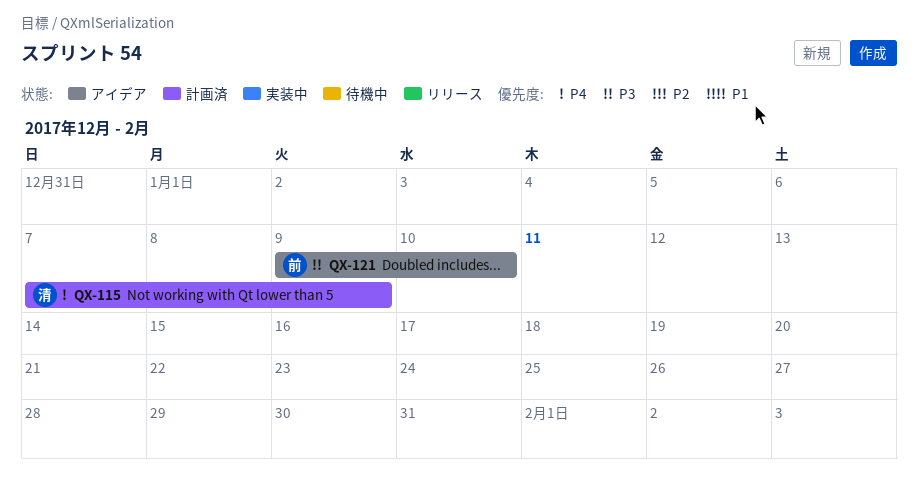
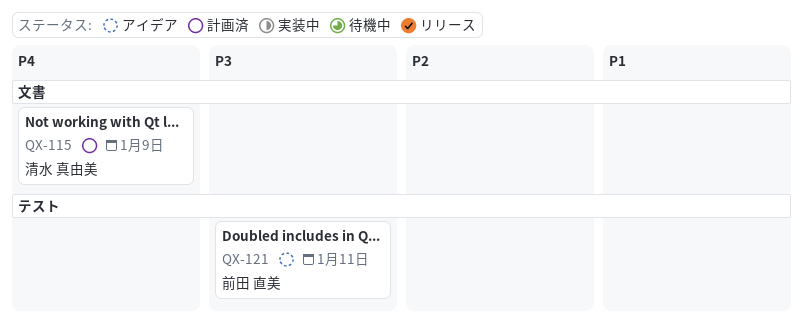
QX-121, due: Jan 10 -> Jan 11

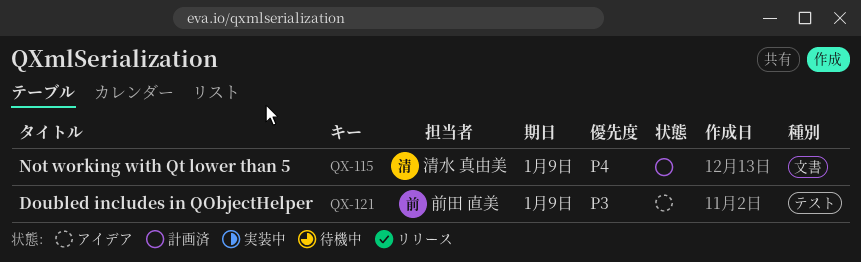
QX-121, due: Jan 11 -> Jan 9

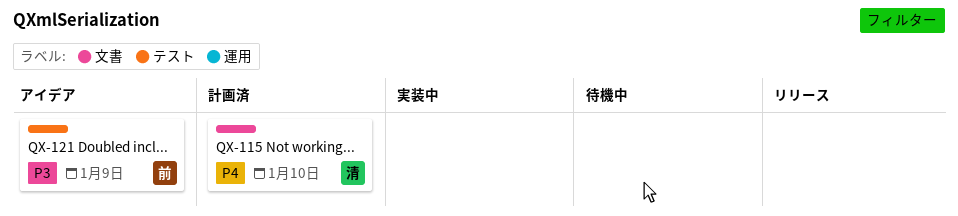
QX-115, due: Jan 9 -> Jan 10

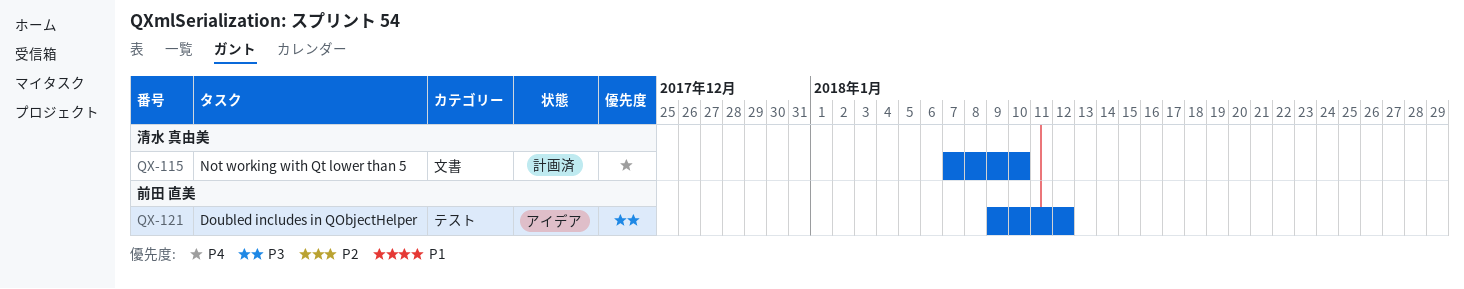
QX-121, due: Jan 9 -> Jan 12

